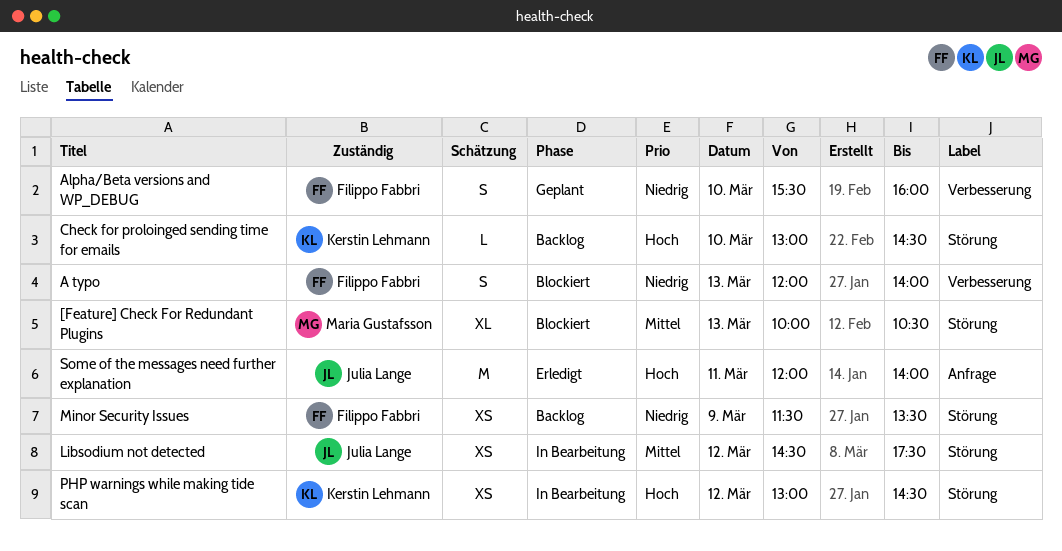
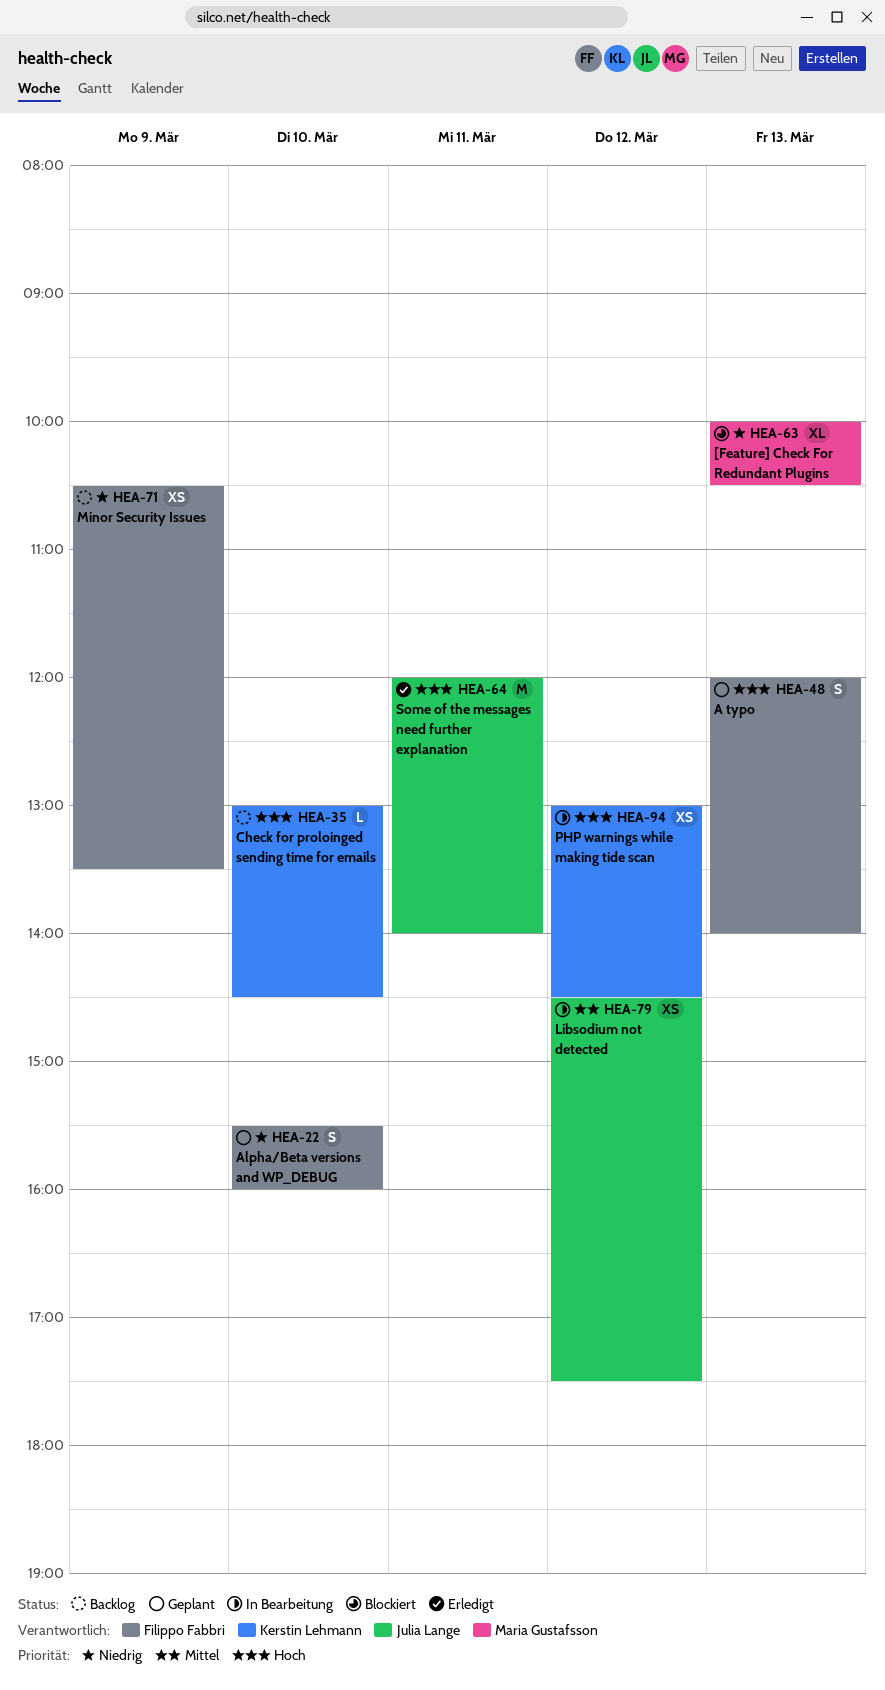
[Feature] Check For Redundant Plugins, priority: Mittel -> Niedrig
A typo, status: Blockiert -> Geplant
A typo, priority: Niedrig -> Hoch
Minor Security Issues, begins: 11:30 -> 10:30

